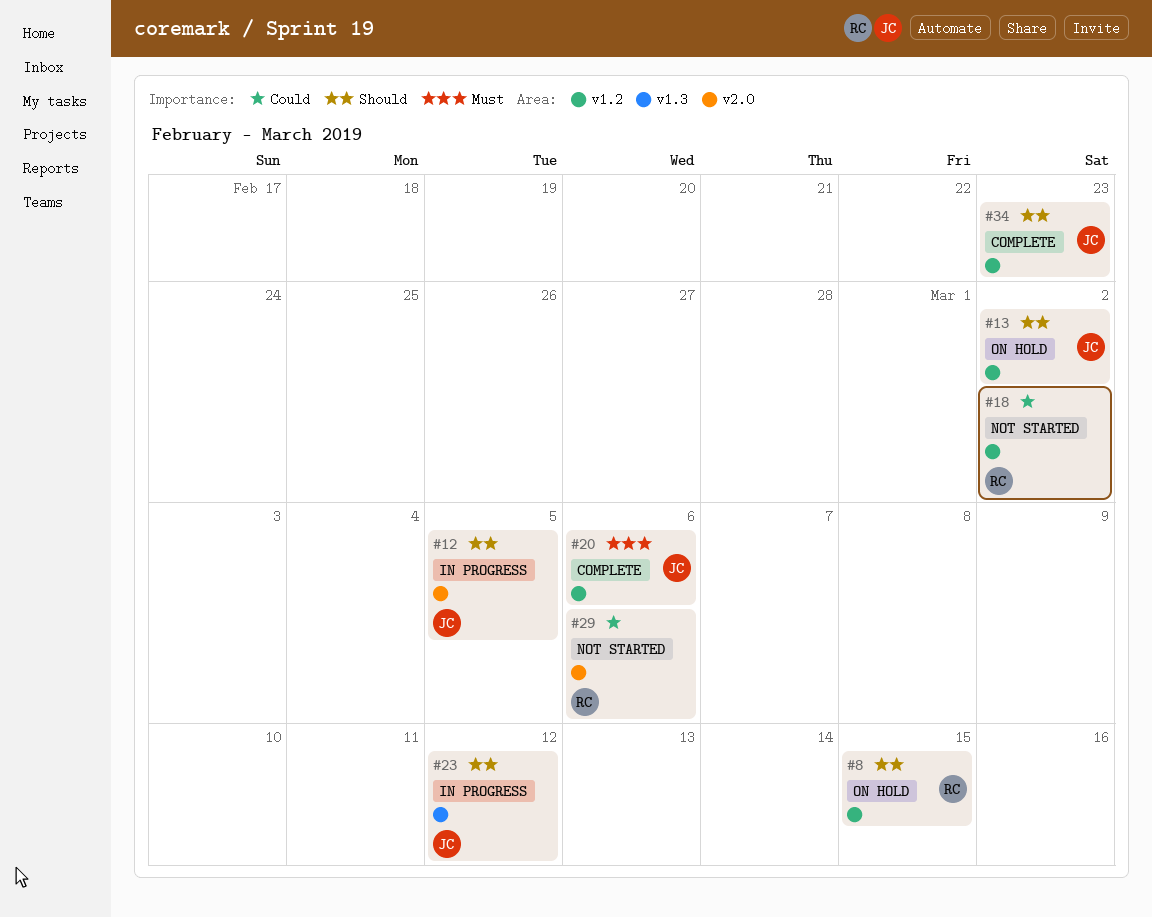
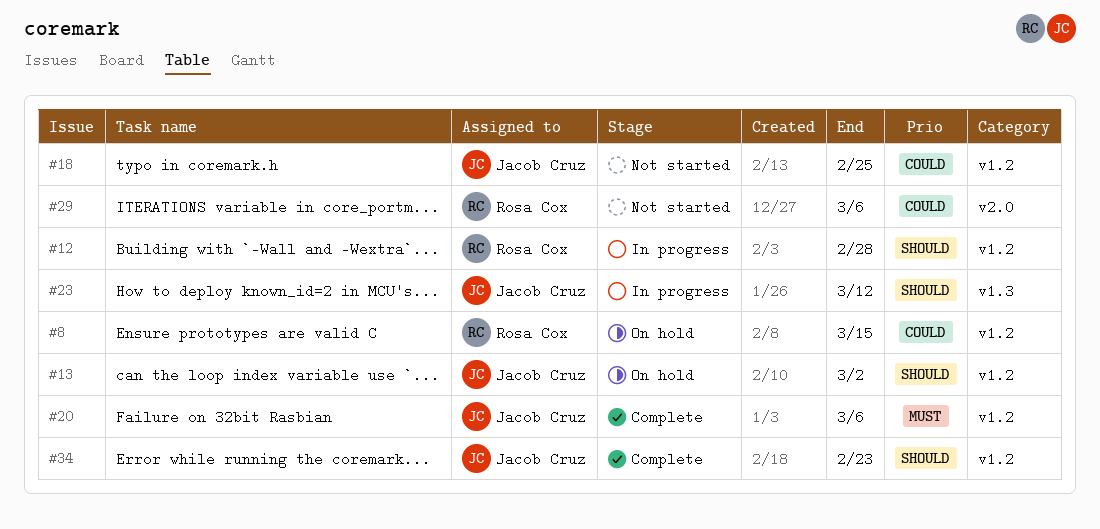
#8, priority: Should -> Could
#12, owner: Jacob Cruz -> Rosa Cox
#12, label: v2.0 -> v1.2
#12, due: Mar 5 -> Feb 28
#18, owner: Rosa Cox -> Jacob Cruz
#18, due: Mar 2 -> Feb 25

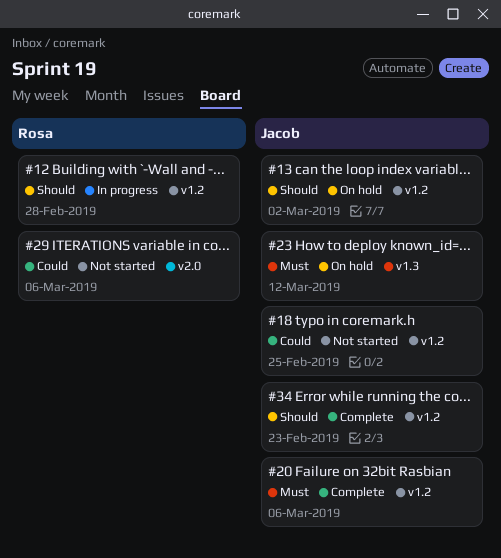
#8: present -> none
#23, status: In progress -> On hold
#23, priority: Should -> Must

